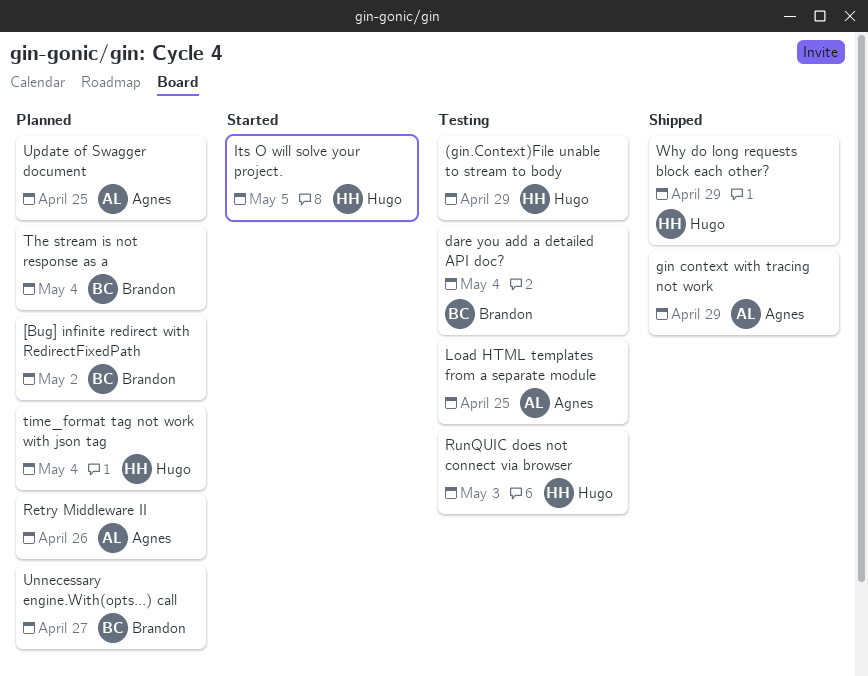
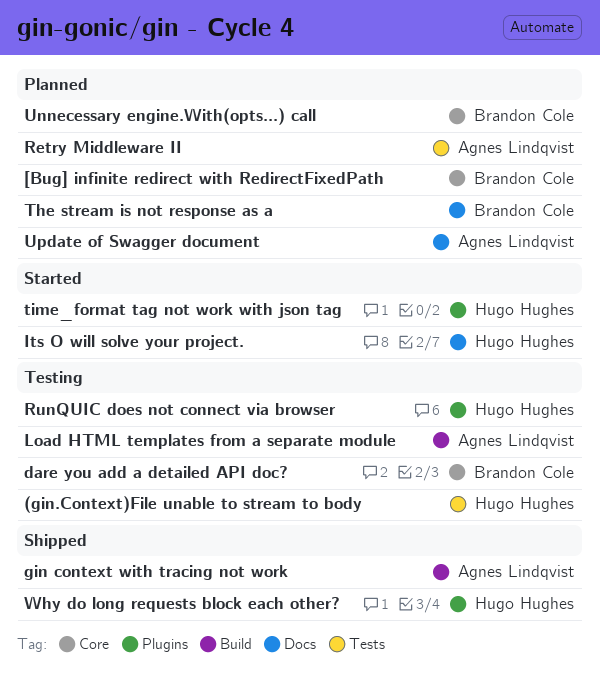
time_format tag not work with json tag, status: Planned -> Started

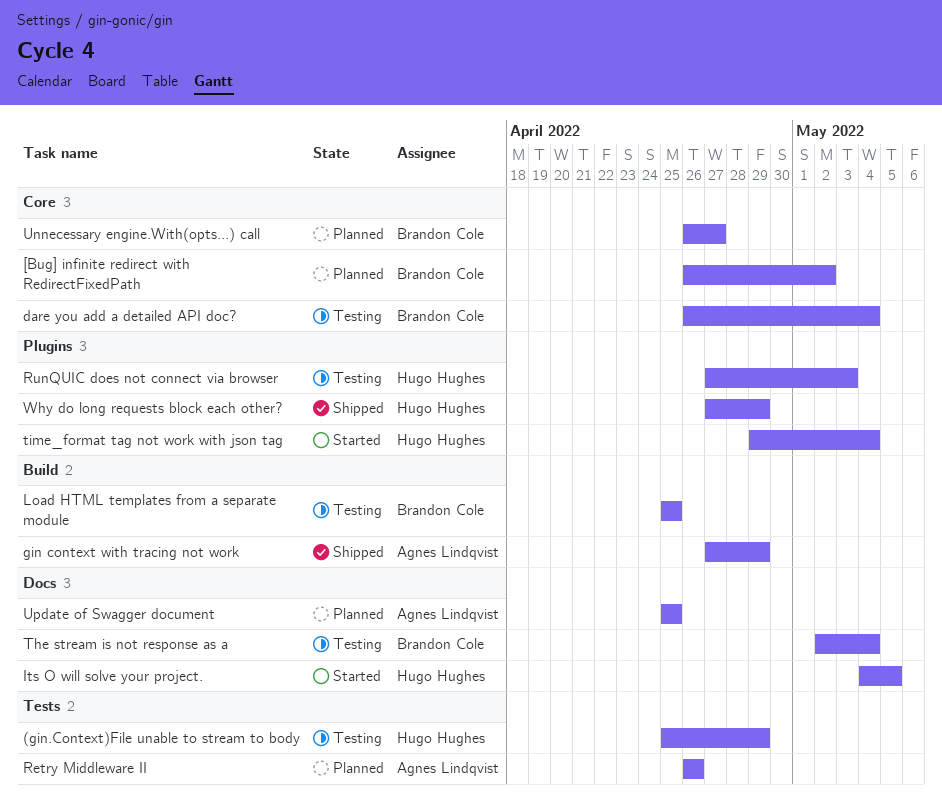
Load HTML templates from a separate module, owner: Agnes Lindqvist -> Brandon Cole
The stream is not response as a, status: Planned -> Testing

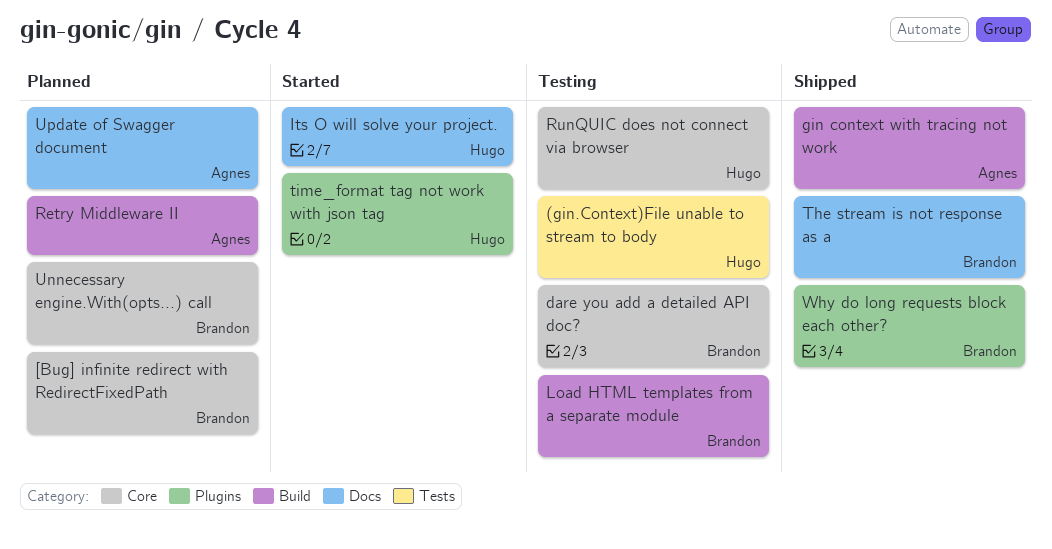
Retry Middleware II, label: Tests -> Build
RunQUIC does not connect via browser, label: Plugins -> Core
The stream is not response as a, status: Testing -> Shipped
Why do long requests block each other?, owner: Hugo Hughes -> Brandon Cole

